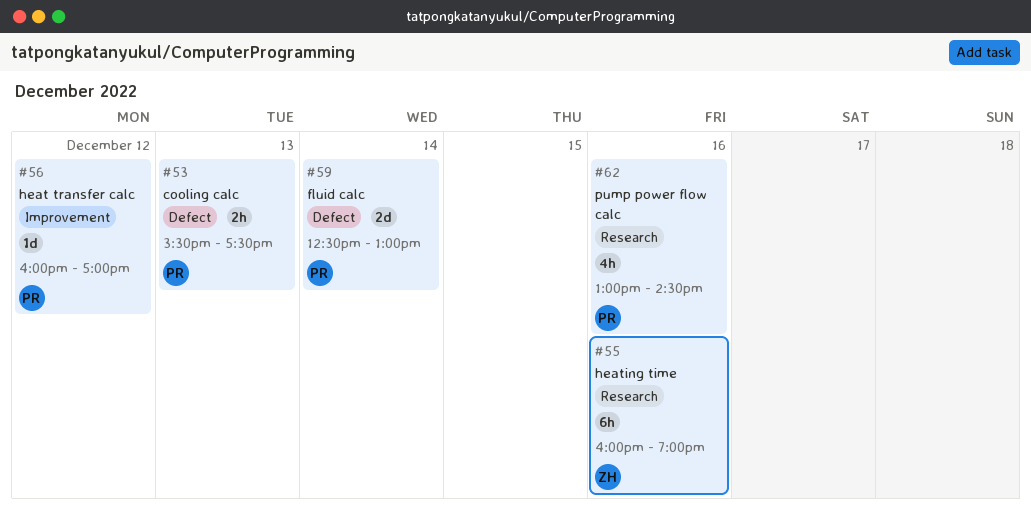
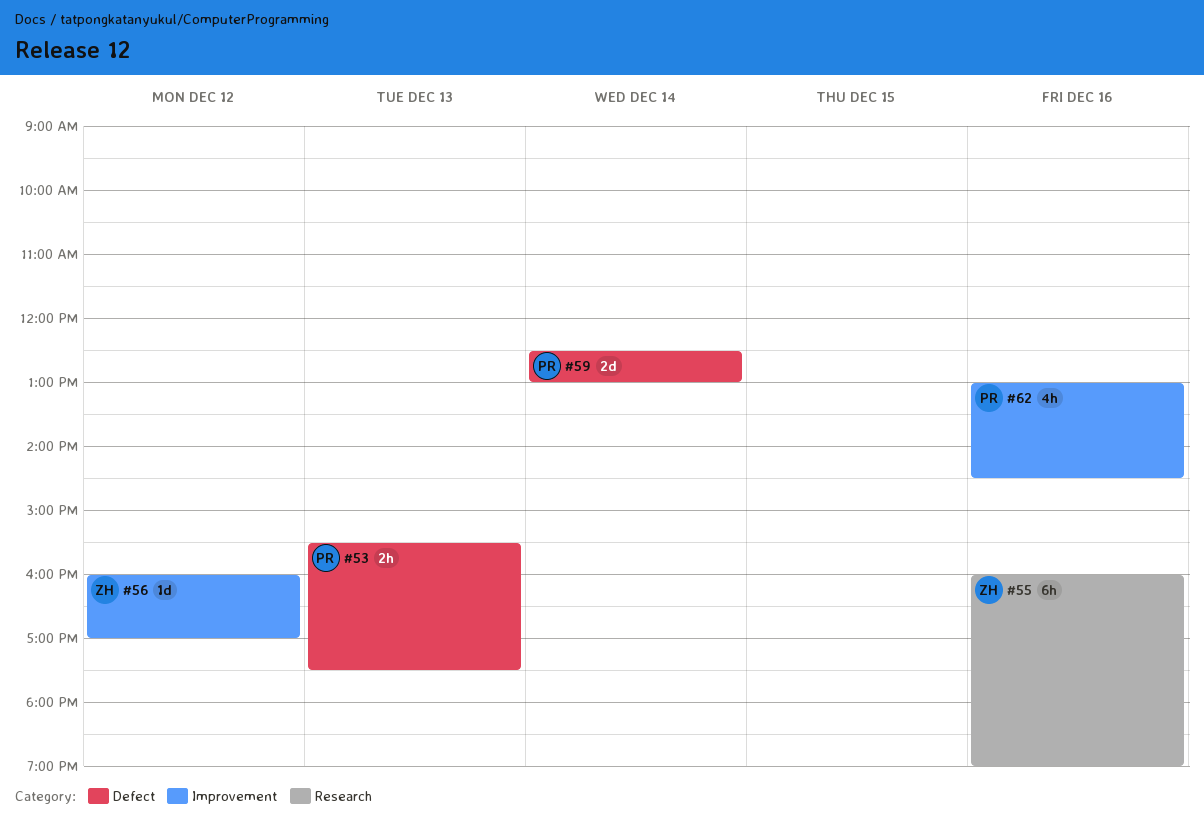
#56, owner: PR -> ZH
#62, label: Research -> Improvement

